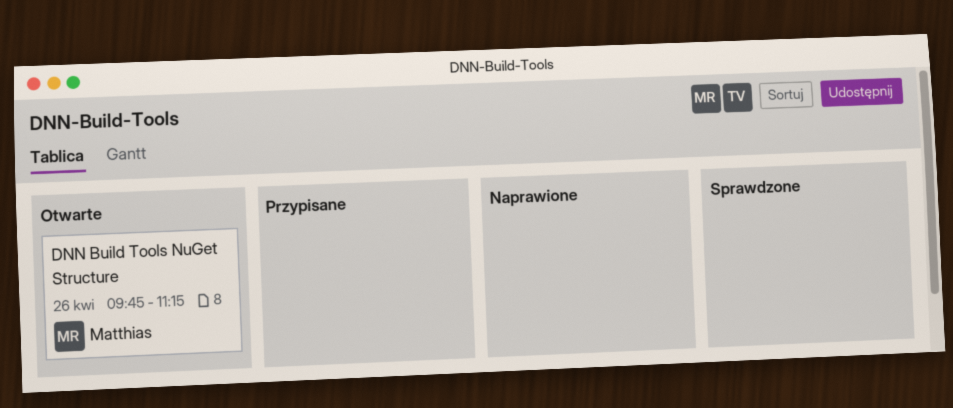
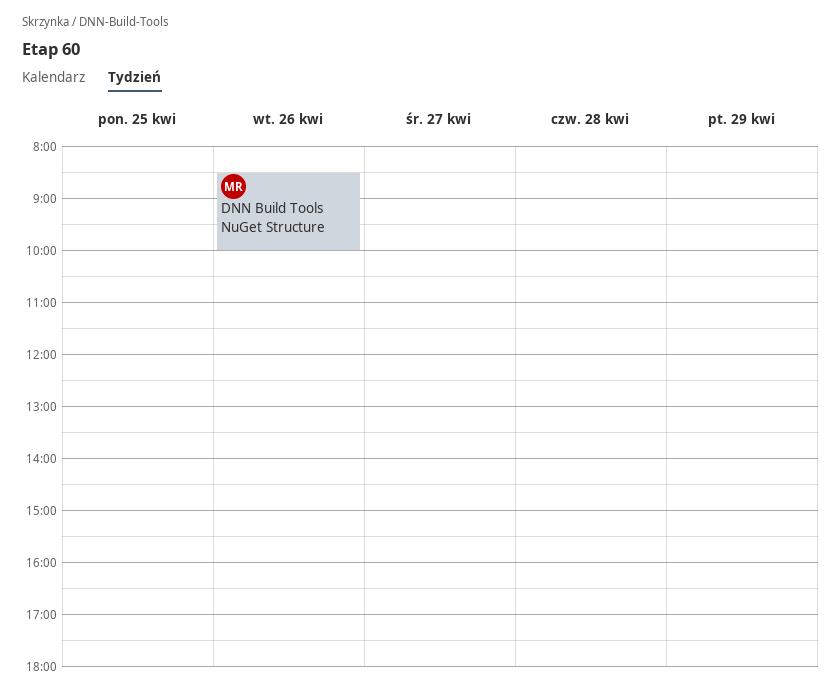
DNN Build Tools NuGet Structure, begins: 09:45 -> 08:30
DNN Build Tools NuGet Structure, ends: 11:15 -> 10:00

